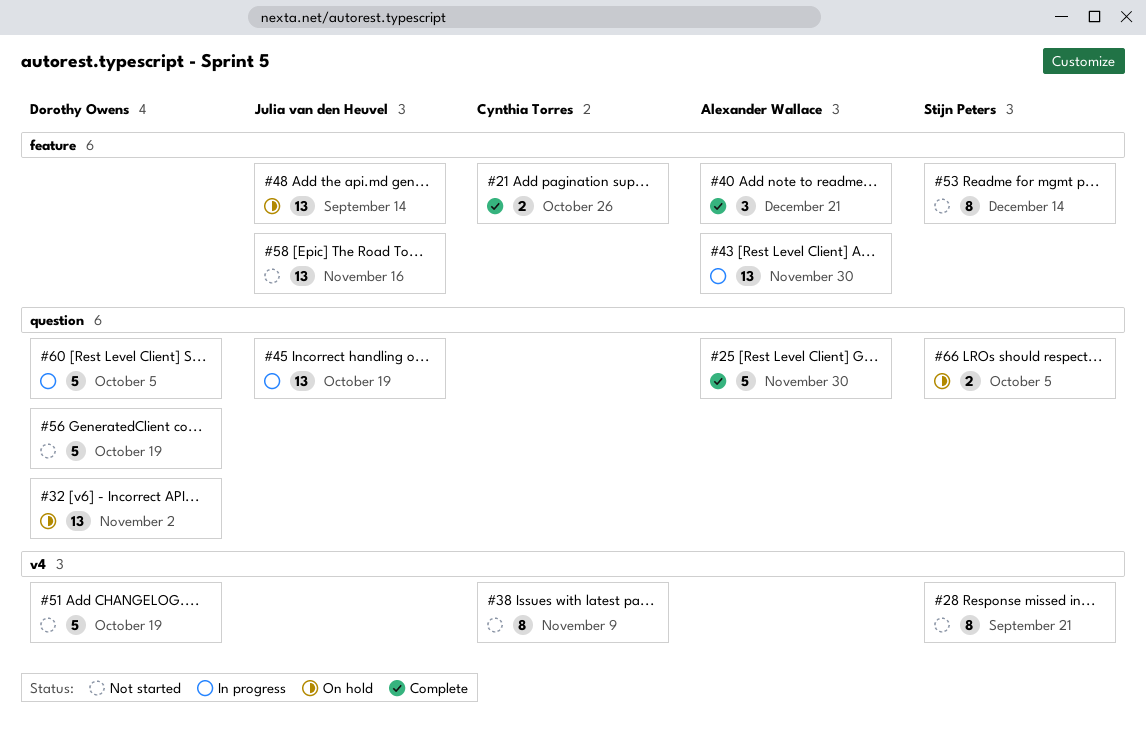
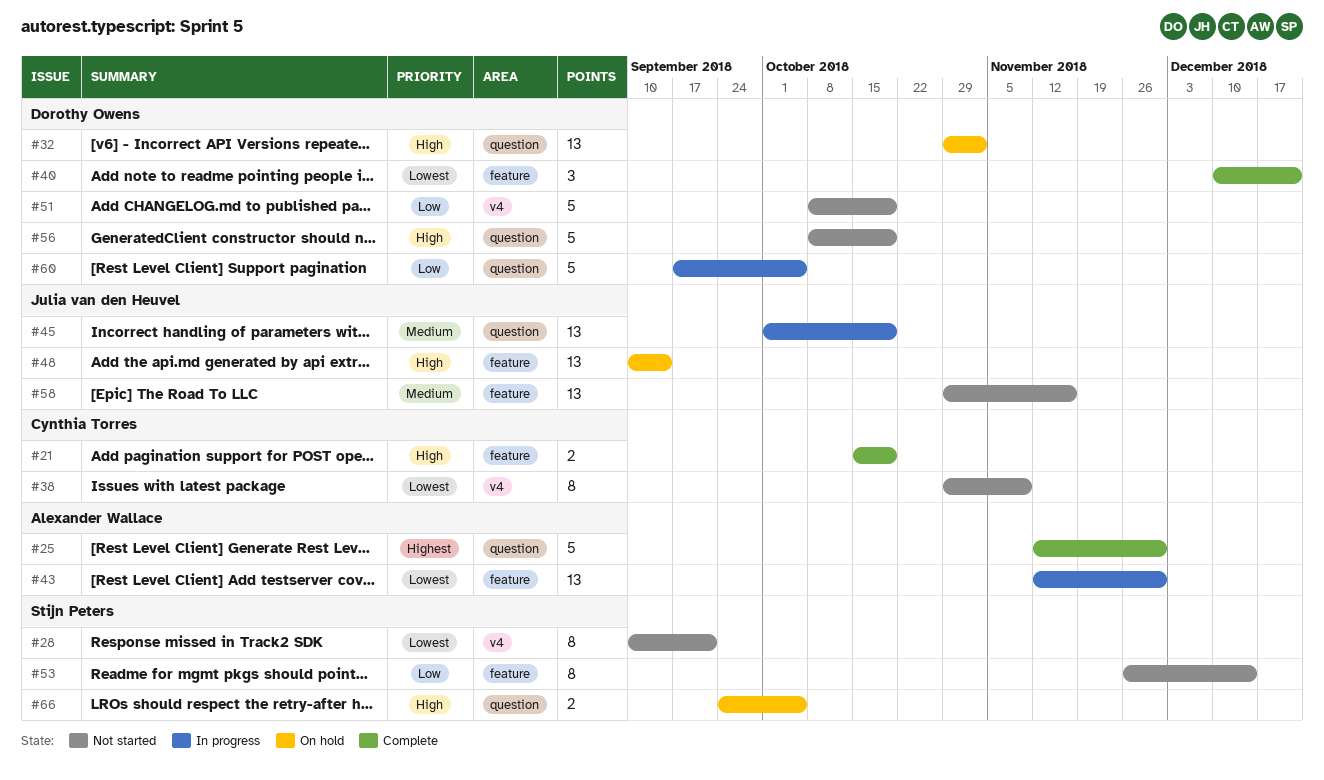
#21, due: Oct 26 -> Oct 19
#40, owner: Alexander Wallace -> Dorothy Owens

